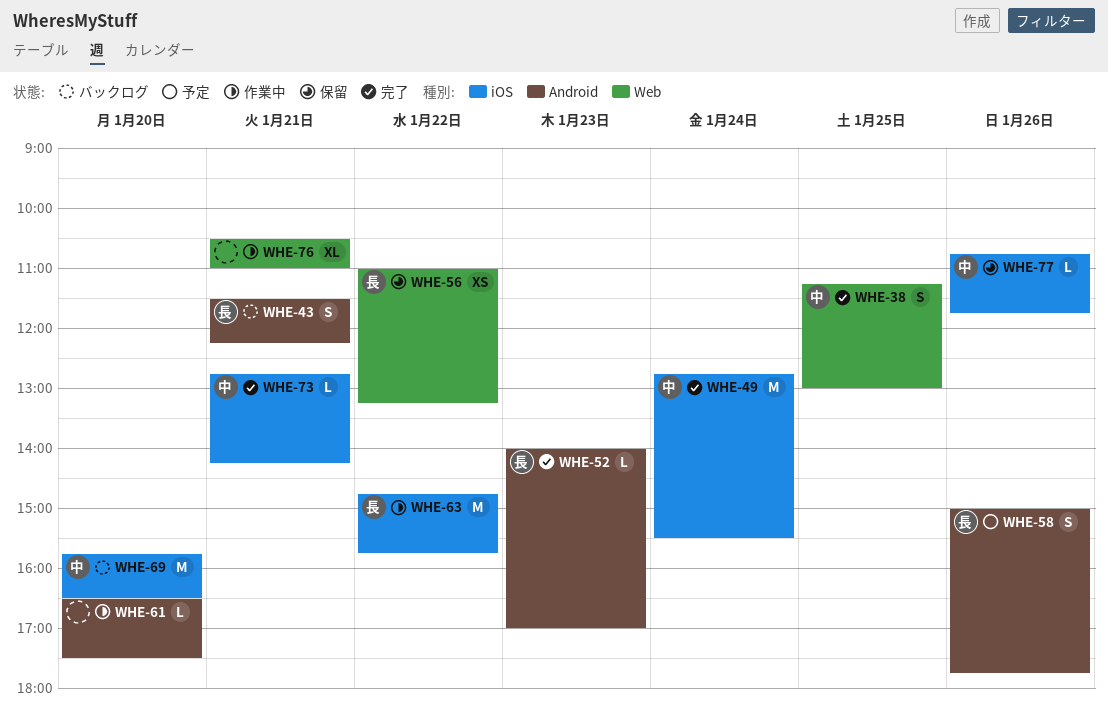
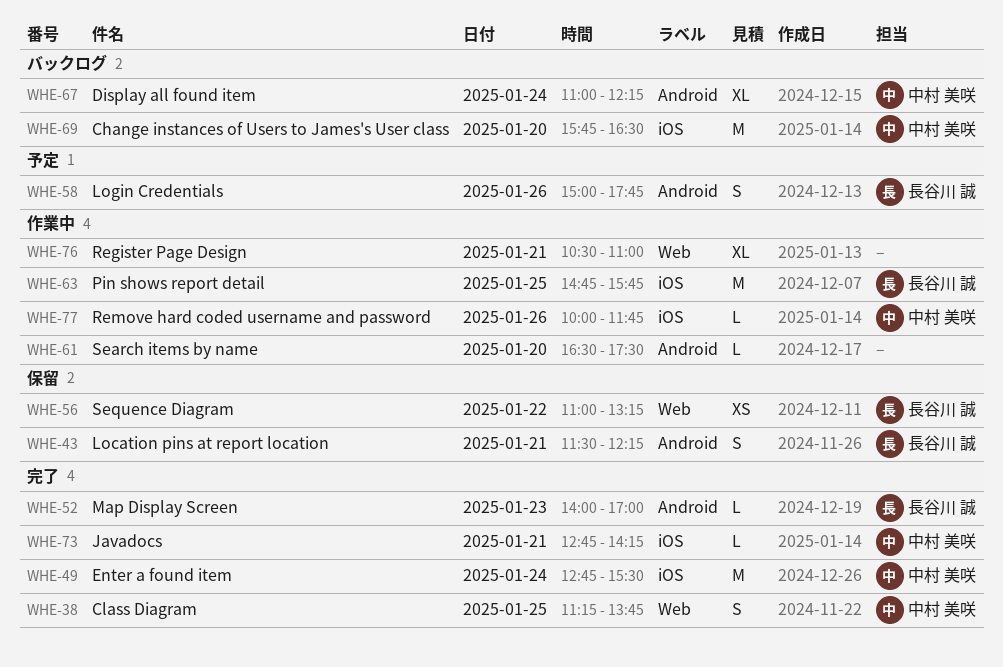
WHE-38, ends: 13:00 -> 13:45
WHE-43, status: バックログ -> 保留
WHE-63, day: Jan 22 -> Jan 25
WHE-67: none -> present
WHE-77, status: 保留 -> 作業中
WHE-77, begins: 10:45 -> 10:00

